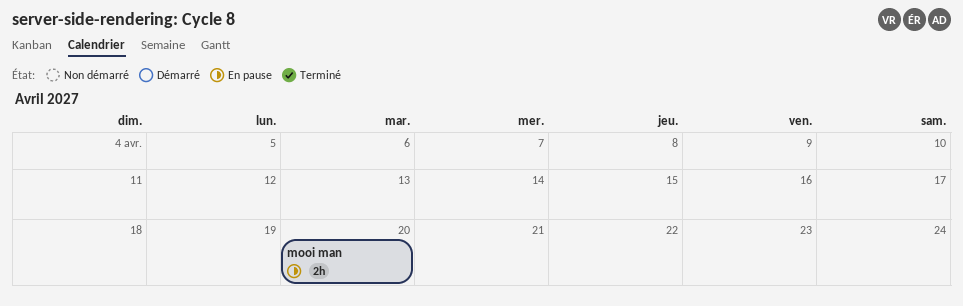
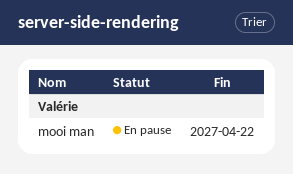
mooi man, due: Apr 20 -> Apr 22

